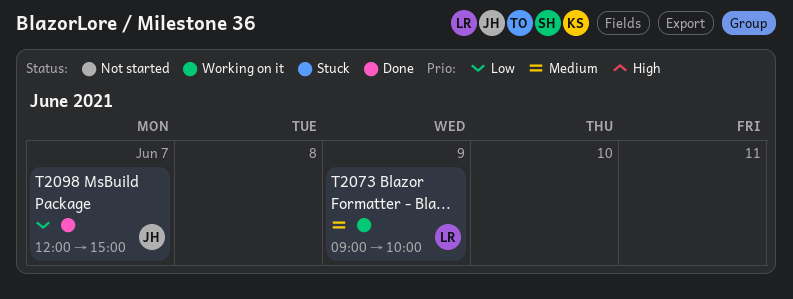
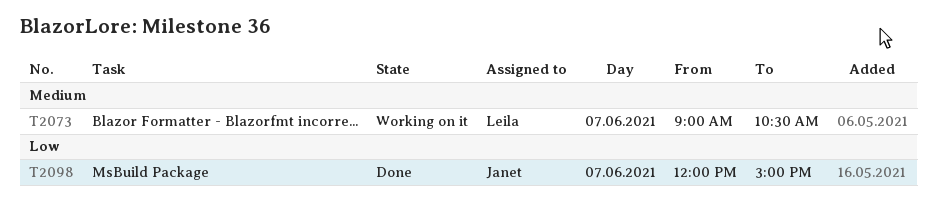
T2073, day: Jun 9 -> Jun 7
T2073, ends: 10:00 -> 10:30

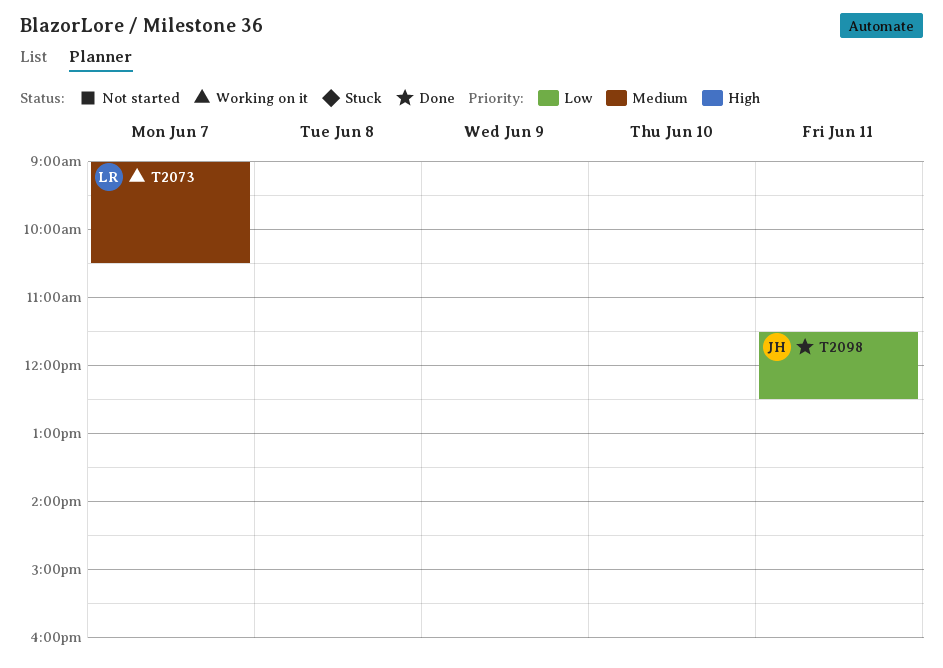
T2098, day: Jun 7 -> Jun 11
T2098, begins: 12:00 -> 11:30
T2098, ends: 15:00 -> 12:30

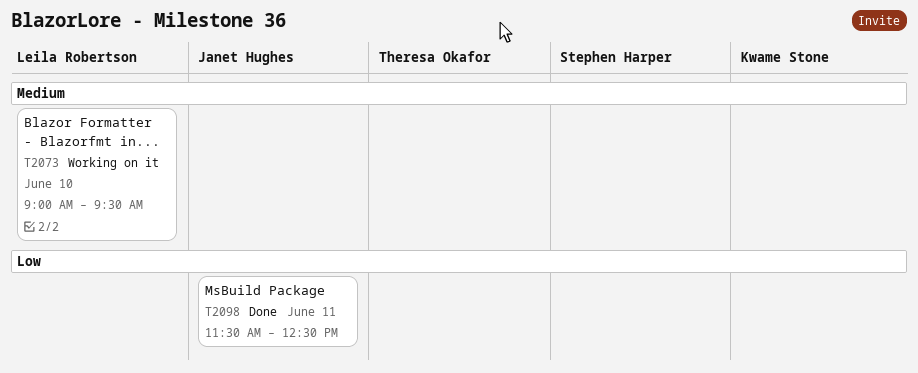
T2073, day: Jun 7 -> Jun 10
T2073, ends: 10:30 -> 09:30

